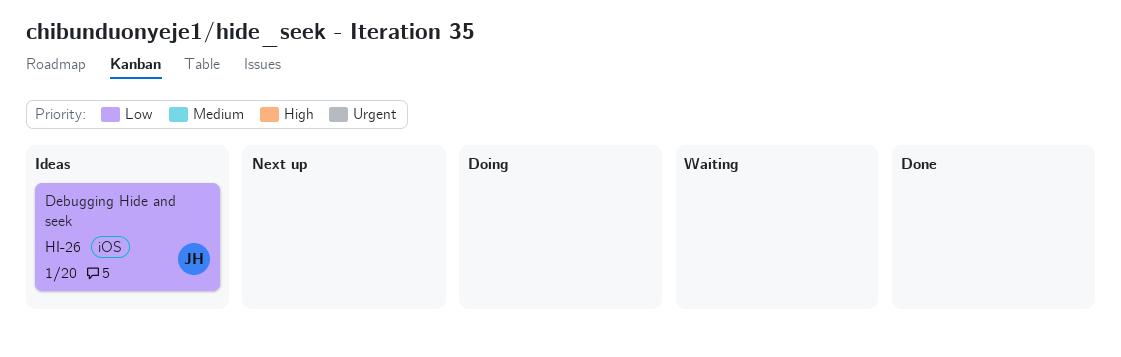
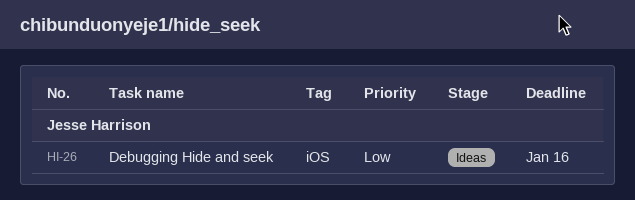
HI-26, due: Jan 20 -> Jan 16

